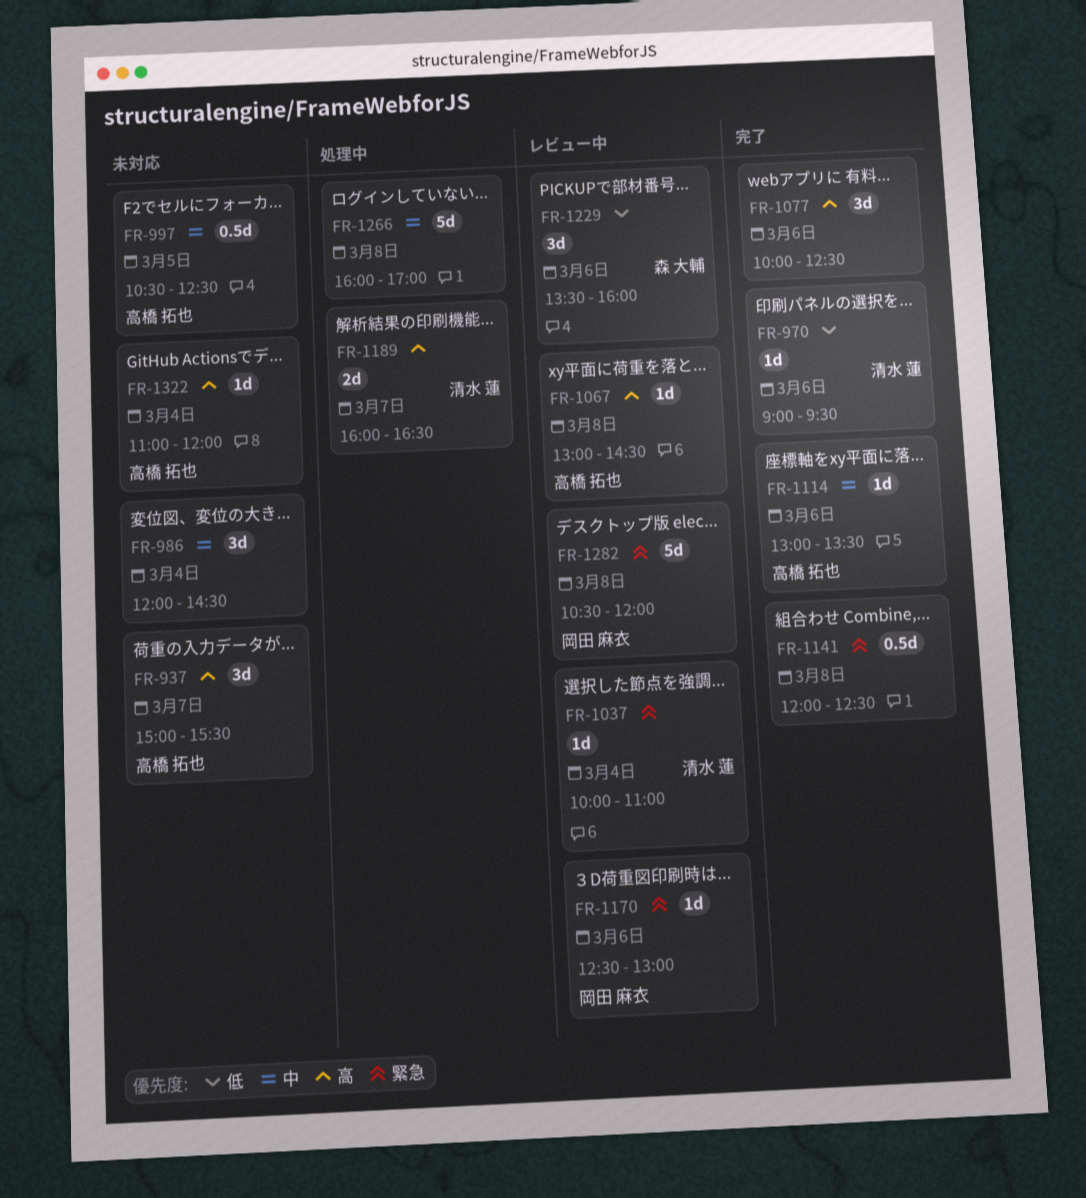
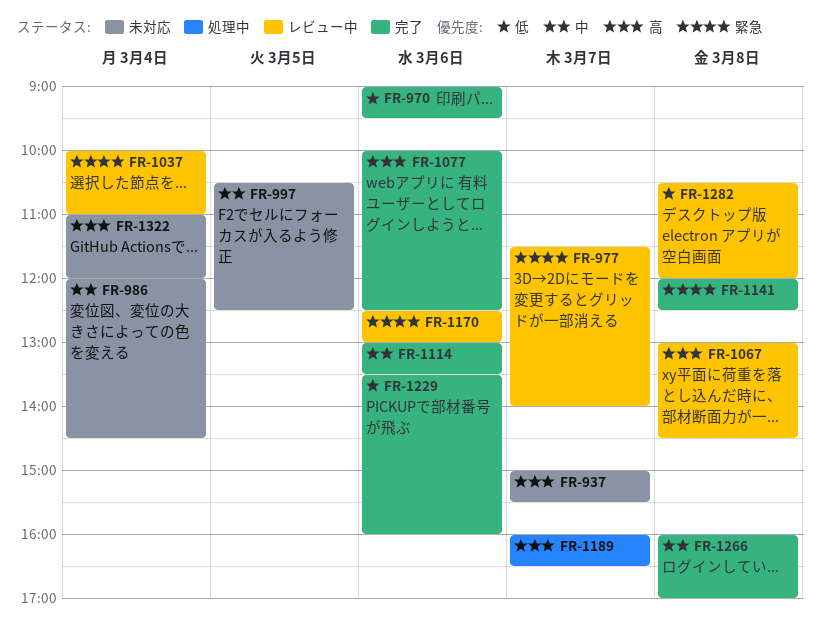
FR-977: none -> present
FR-1229, status: レビュー中 -> 完了
FR-1266, status: 処理中 -> 完了
FR-1282, priority: 緊急 -> 低

